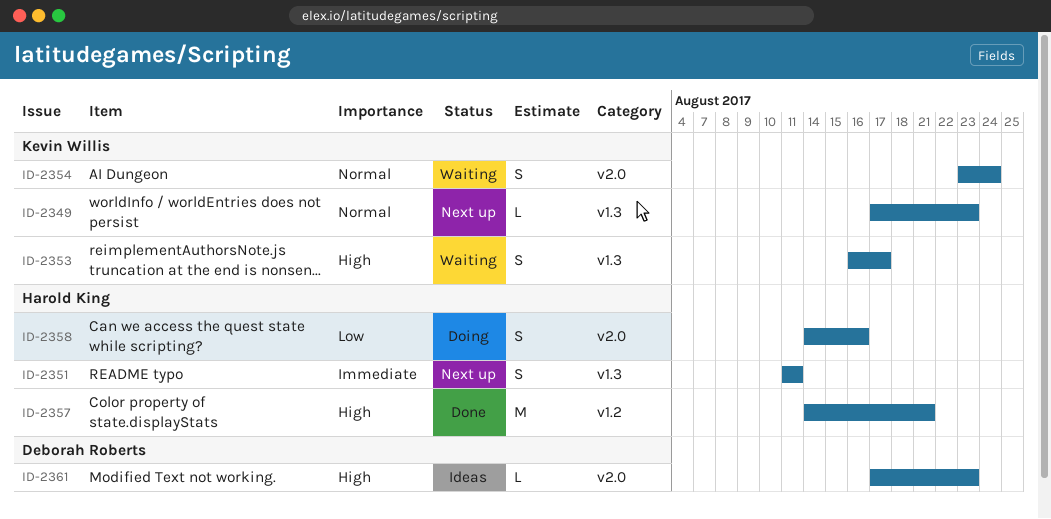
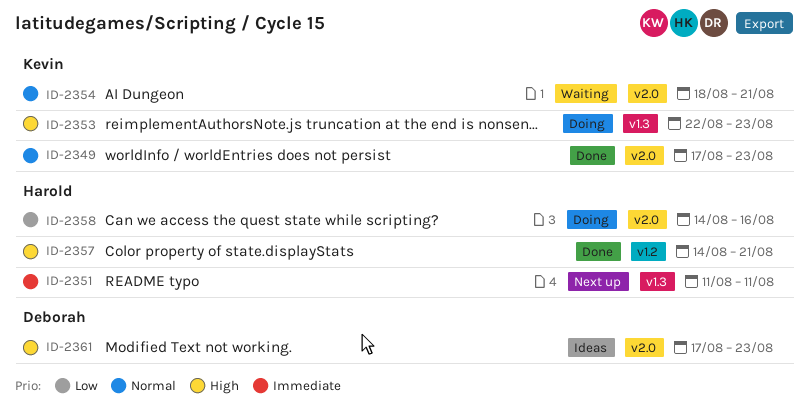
ID-2349, status: Next up -> Done
ID-2349, label: v1.3 -> v2.0
ID-2353, status: Waiting -> Doing
ID-2353, start: Aug 16 -> Aug 22
ID-2353, due: Aug 17 -> Aug 23
ID-2354, start: Aug 23 -> Aug 18
ID-2354, due: Aug 24 -> Aug 21

